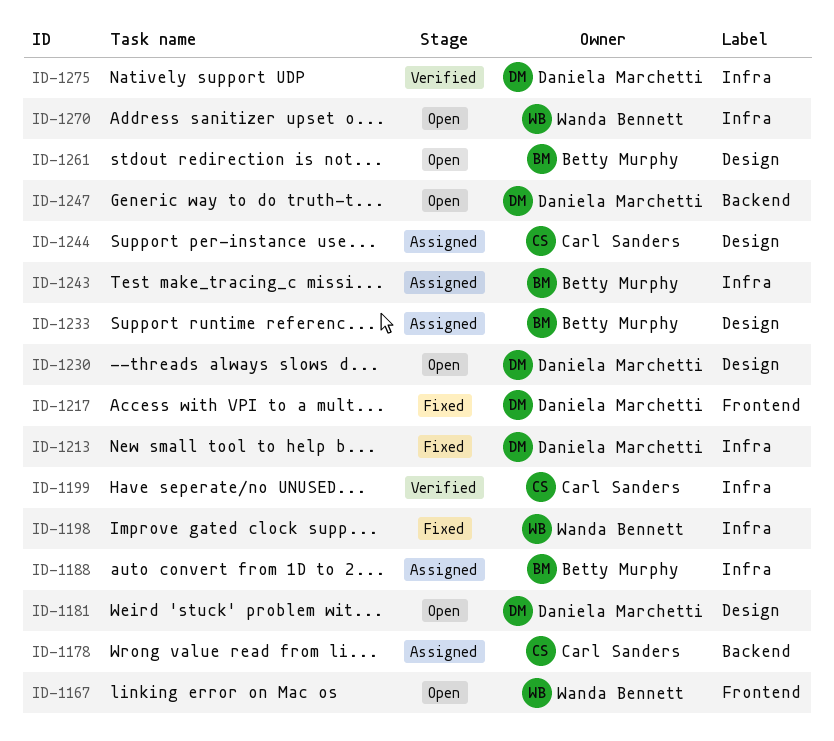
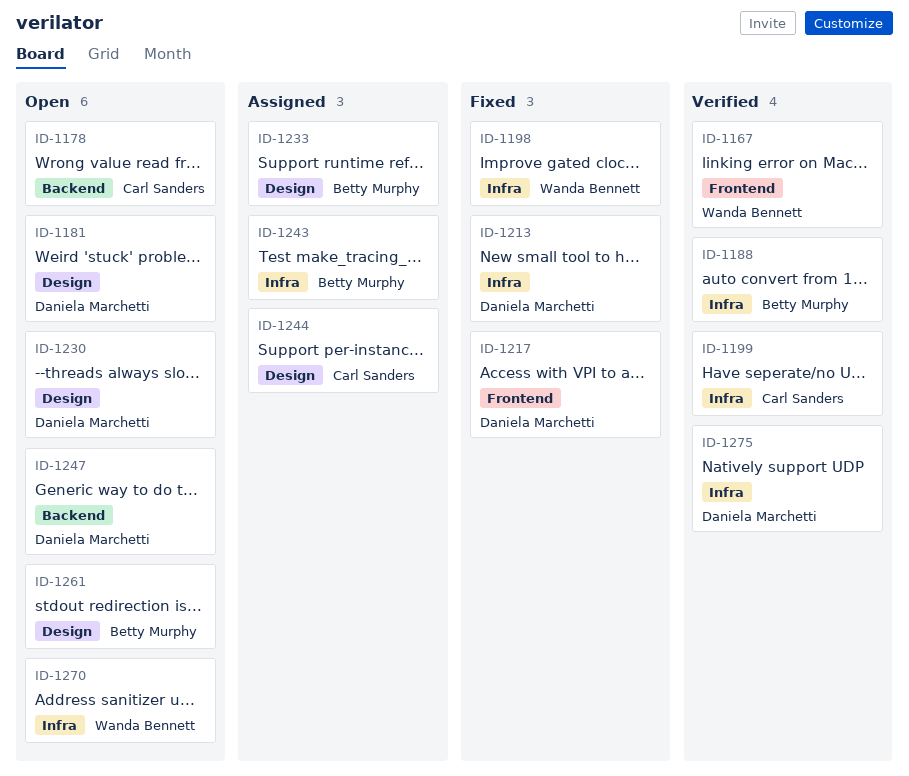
ID-1167, status: Open -> Verified
ID-1178, status: Assigned -> Open
ID-1188, status: Assigned -> Verified

